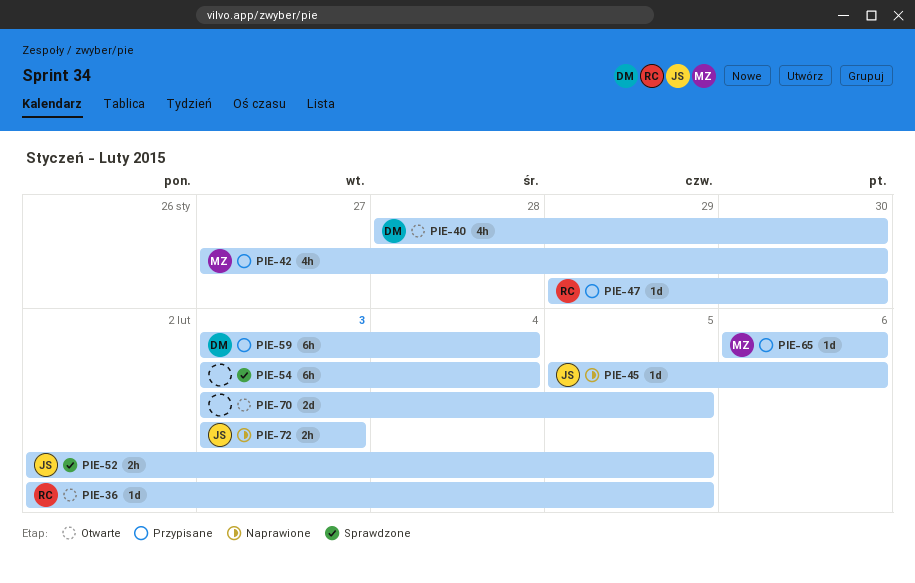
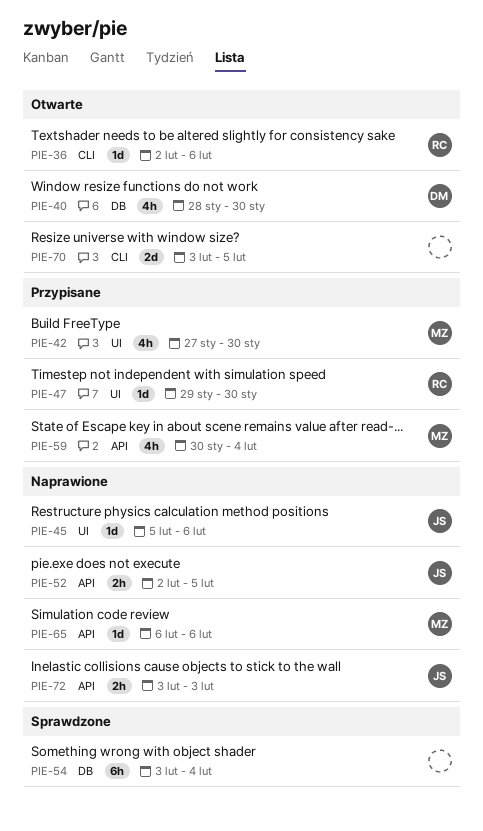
PIE-36, due: Feb 5 -> Feb 6
PIE-52, status: Sprawdzone -> Naprawione
PIE-59, owner: DM -> MZ
PIE-59, estimate: 6h -> 4h
PIE-59, start: Feb 3 -> Jan 30
PIE-65, status: Przypisane -> Naprawione

